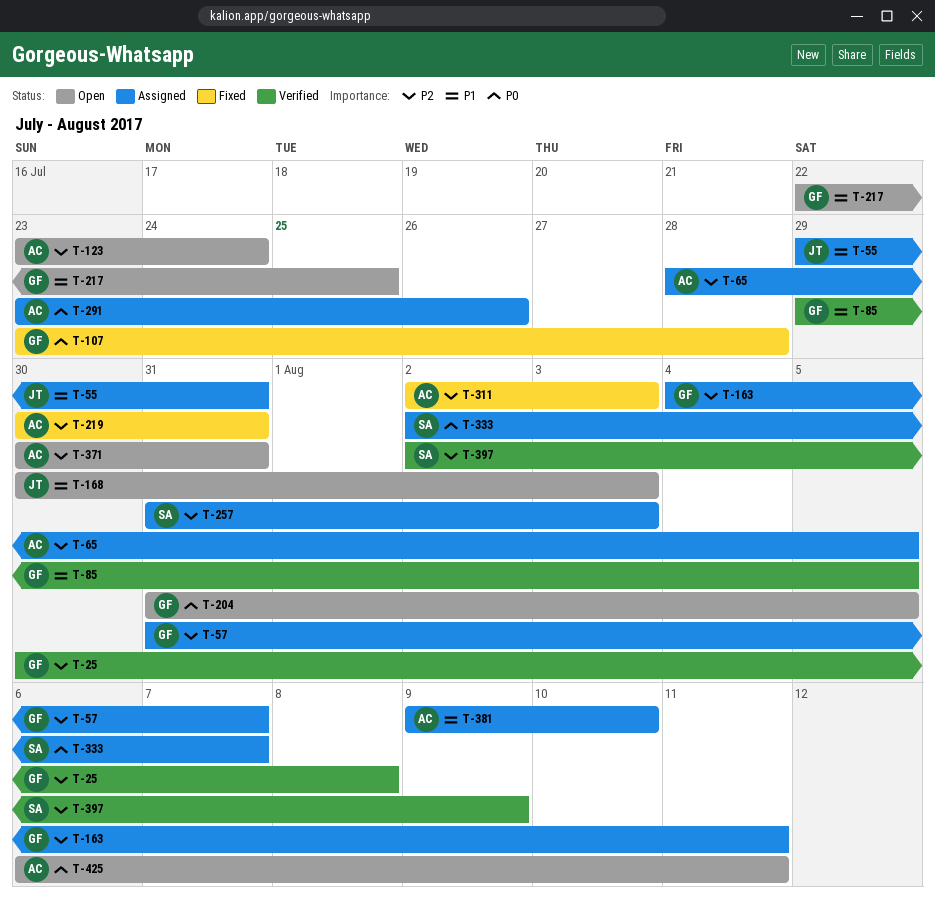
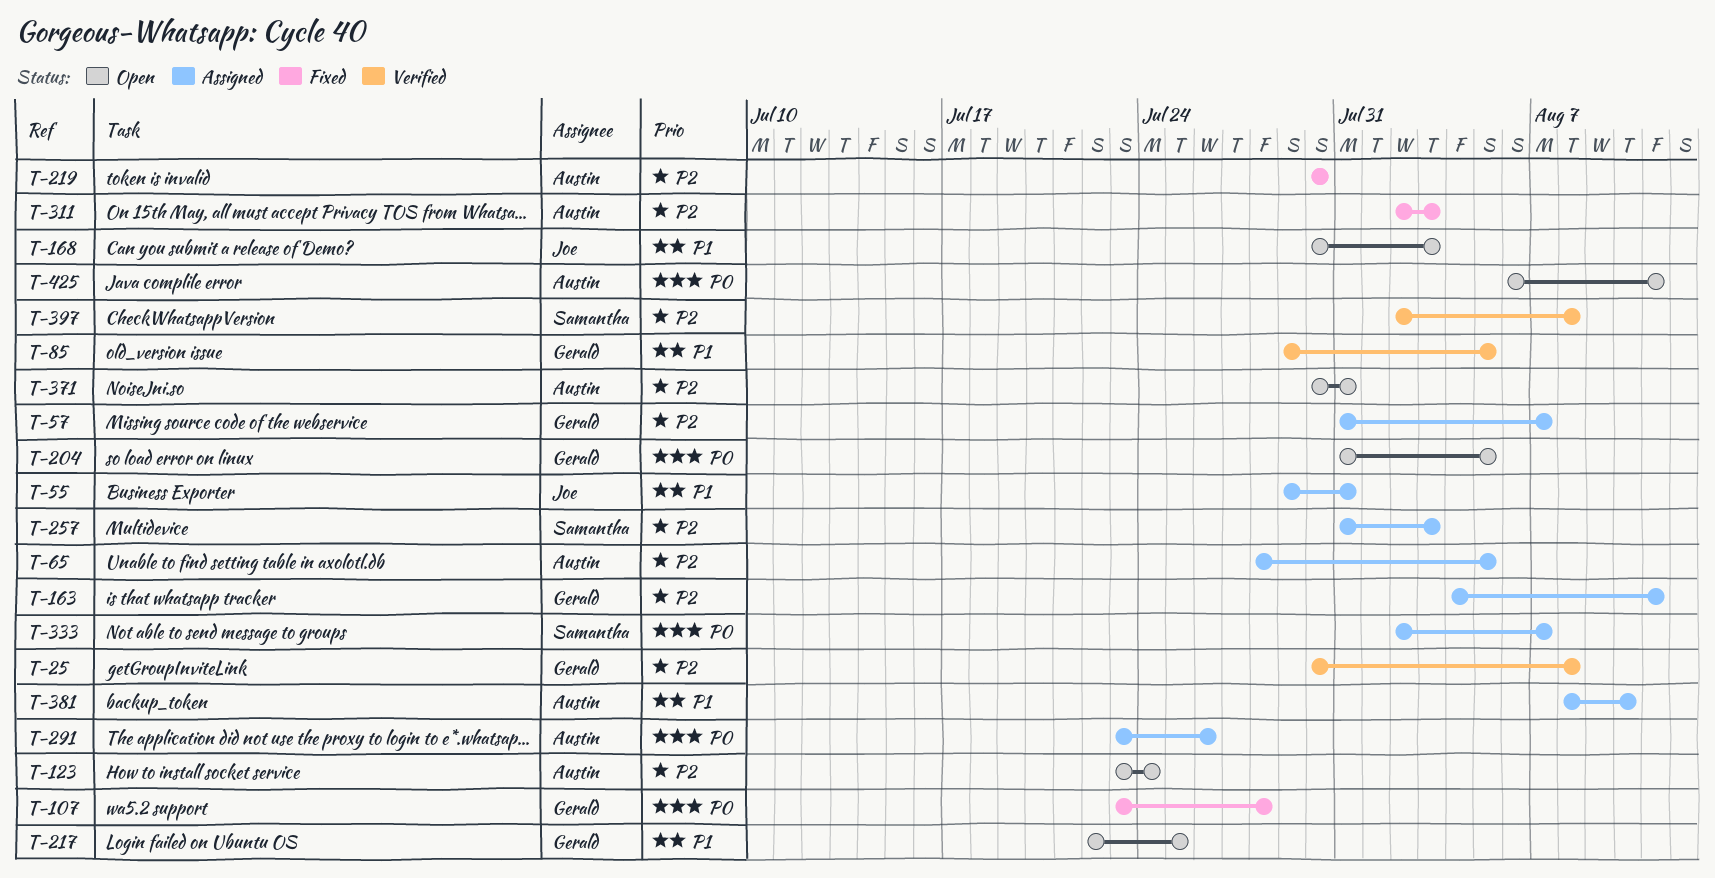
T-219, due: Jul 31 -> Jul 30
T-381, start: Aug 9 -> Aug 8
T-397, due: Aug 9 -> Aug 8

